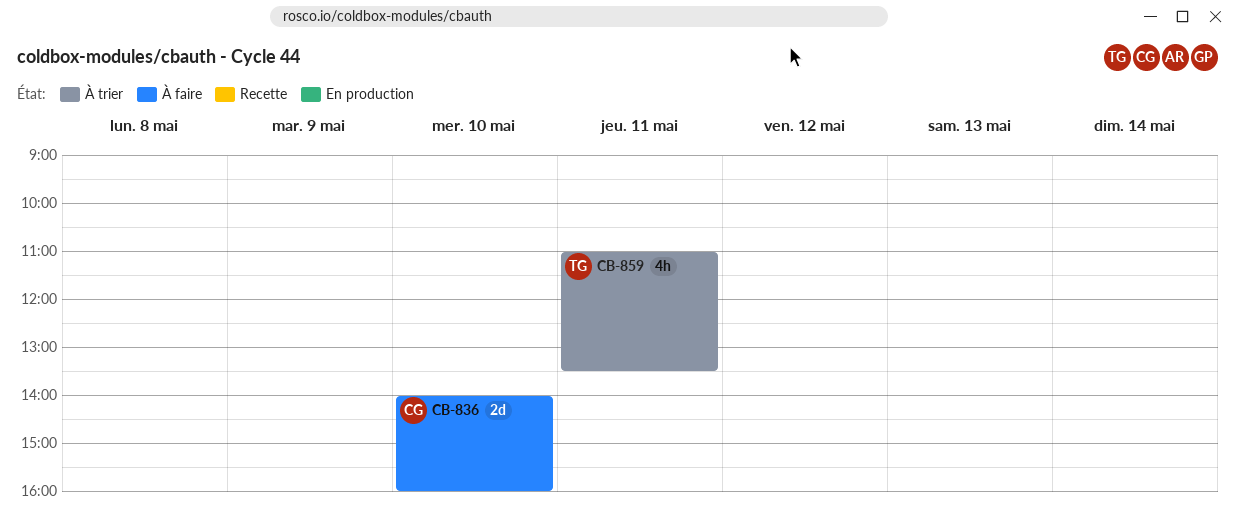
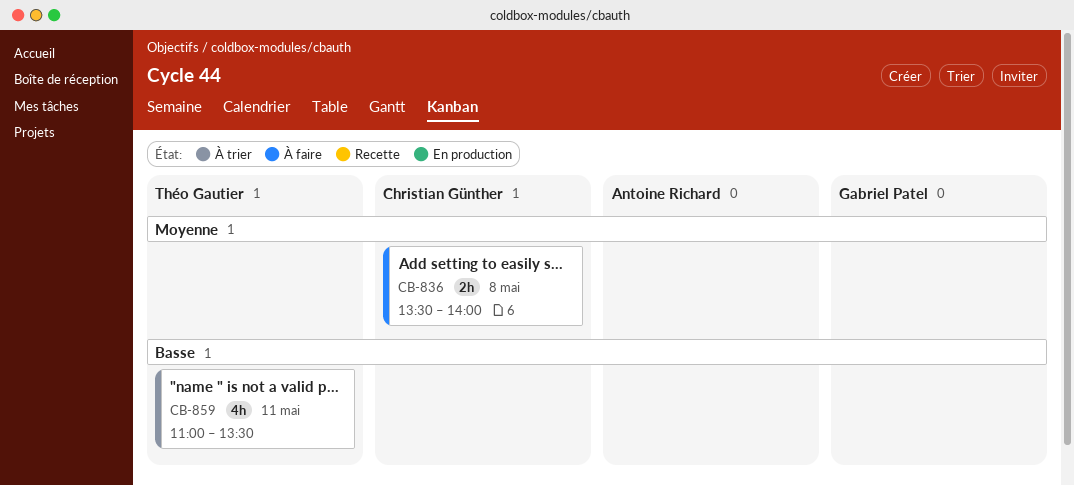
CB-836, estimate: 2d -> 2h
CB-836, day: May 10 -> May 8
CB-836, begins: 14:00 -> 13:30
CB-836, ends: 16:00 -> 14:00

